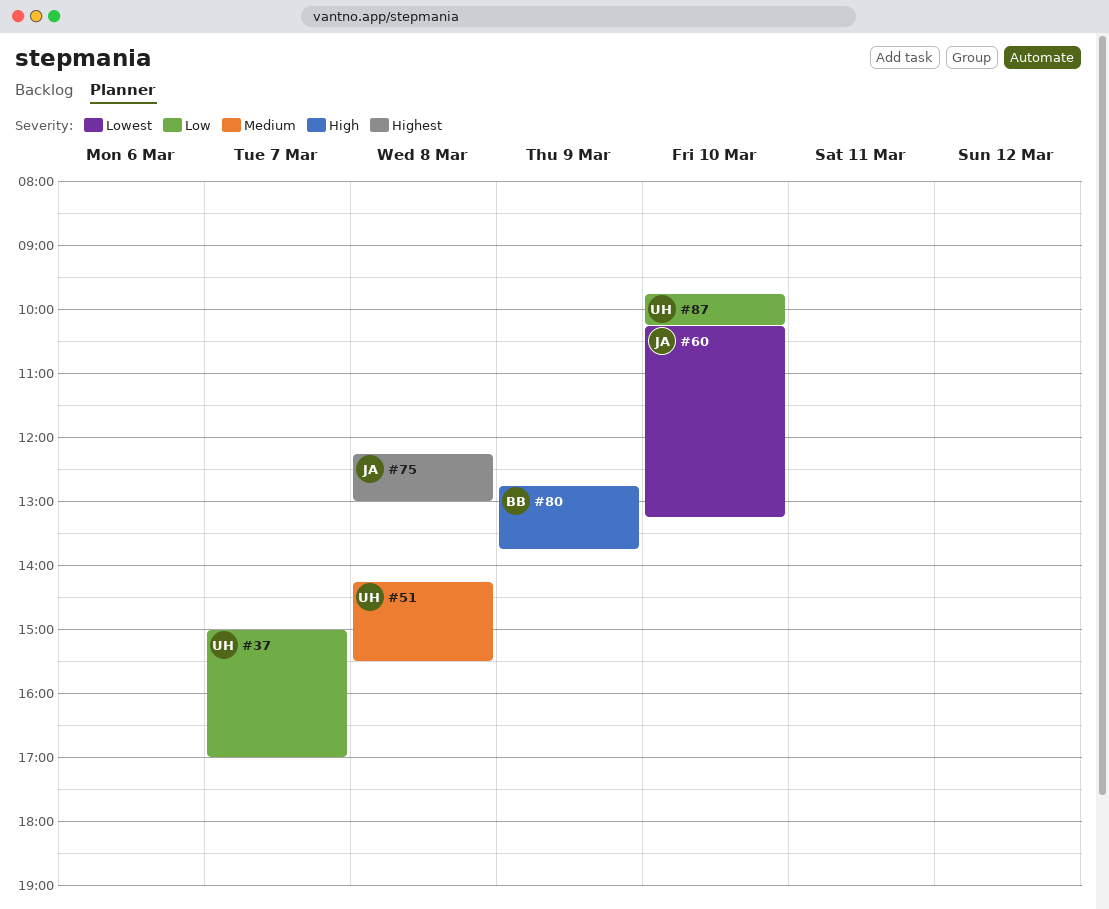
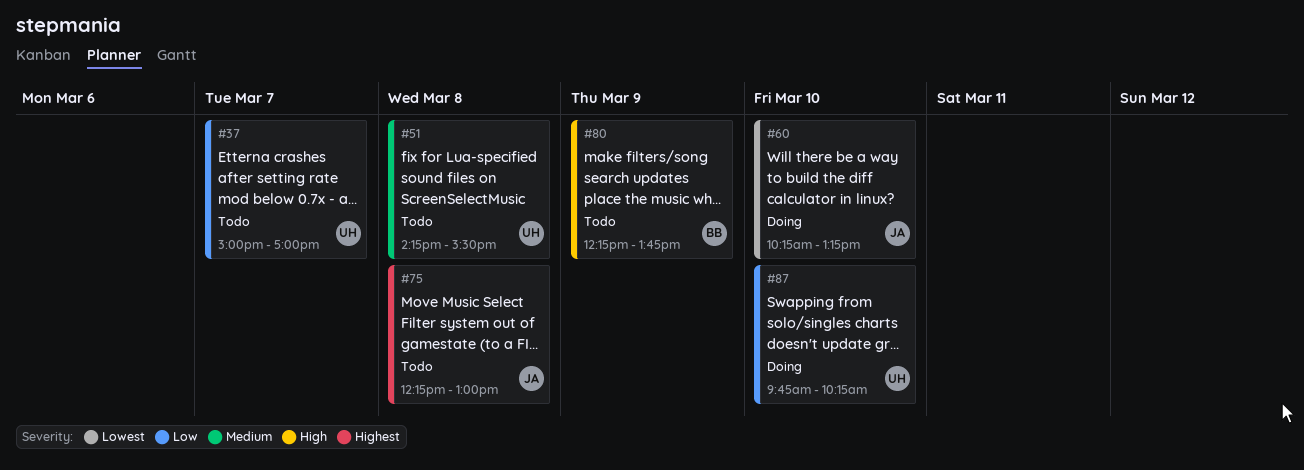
#80, begins: 12:45 -> 12:15

